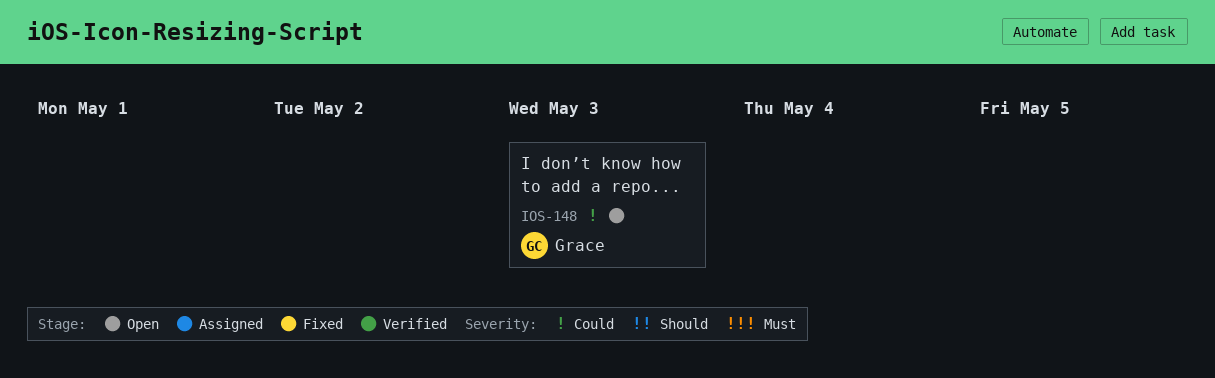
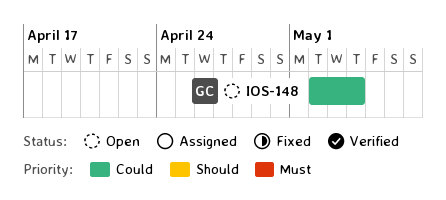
IOS-148, due: May 3 -> May 4

